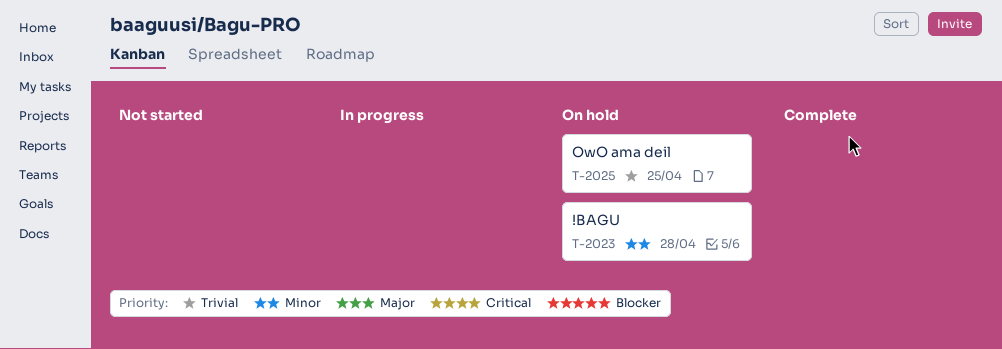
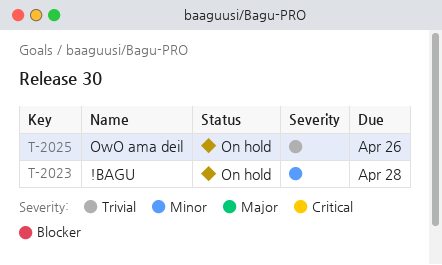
T-2025, due: Apr 25 -> Apr 26

